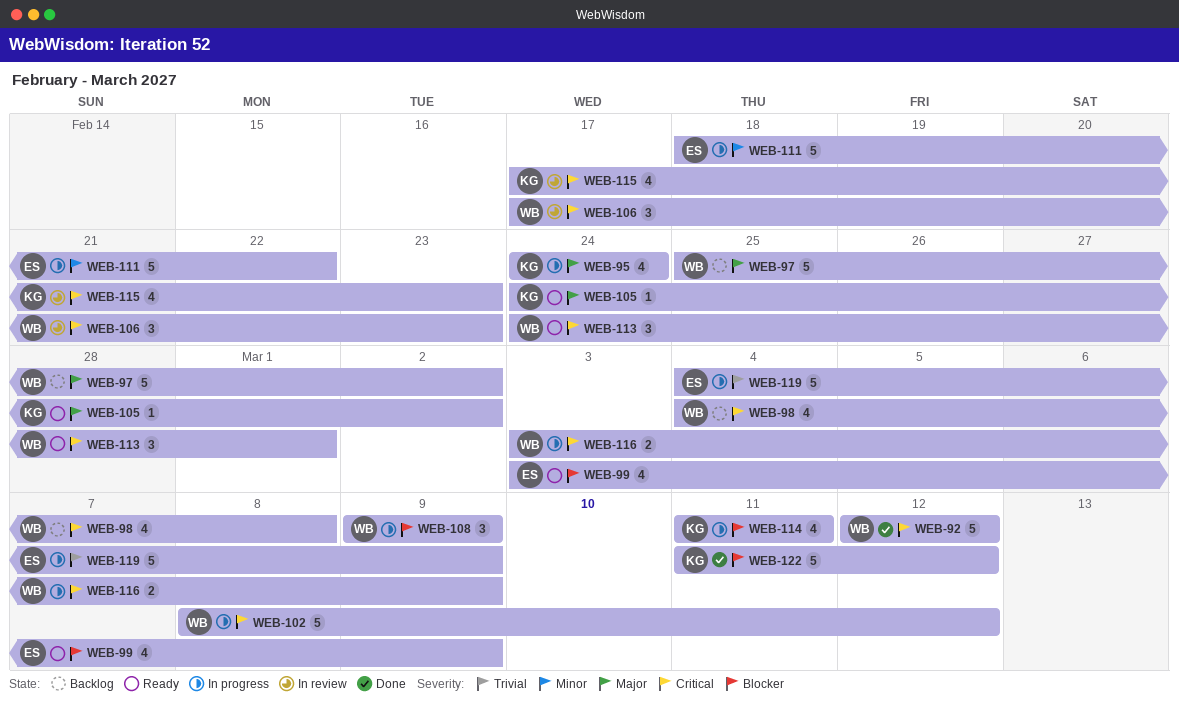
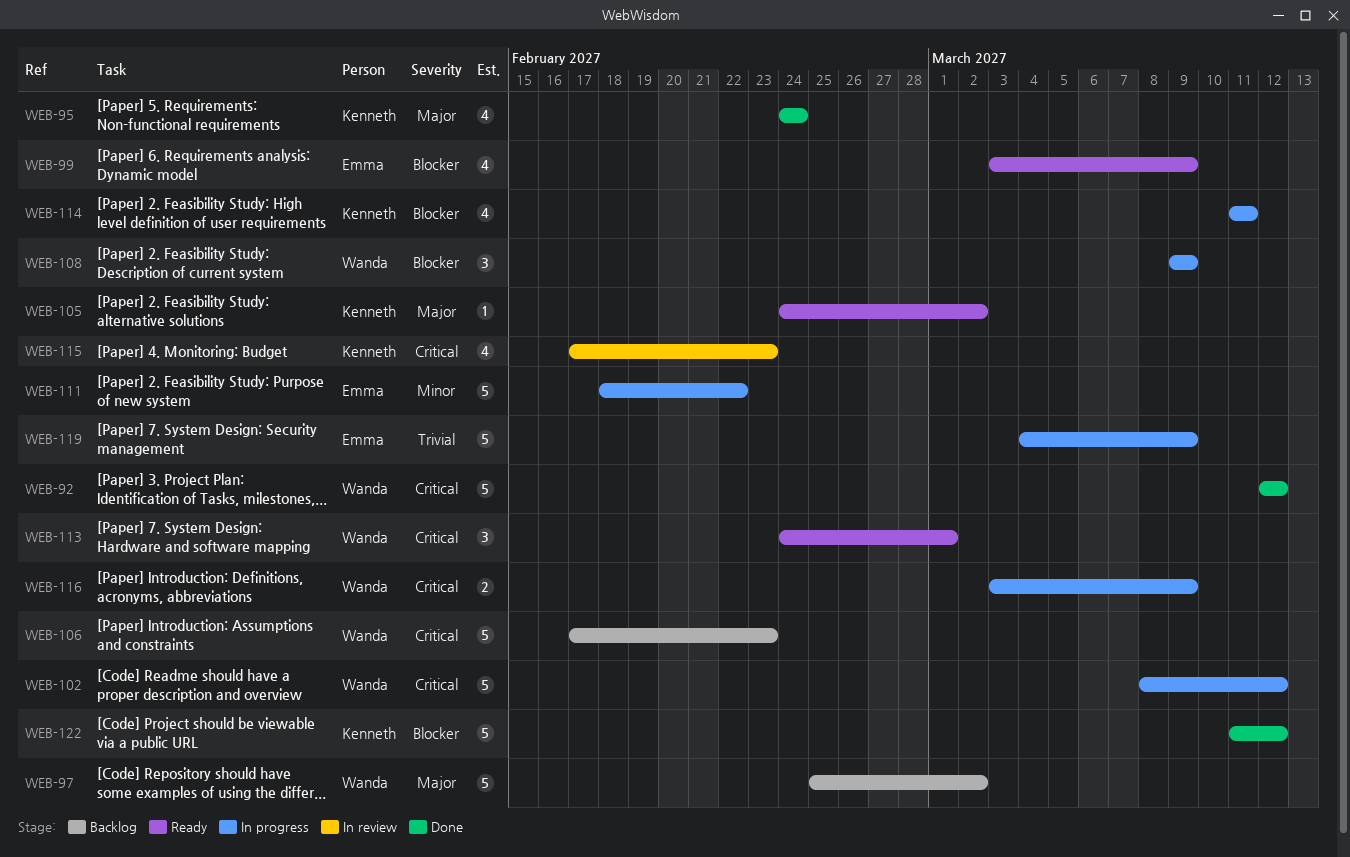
WEB-95, status: In progress -> Done
WEB-98: present -> none
WEB-106, status: In review -> Backlog
WEB-106, estimate: 3 -> 5

